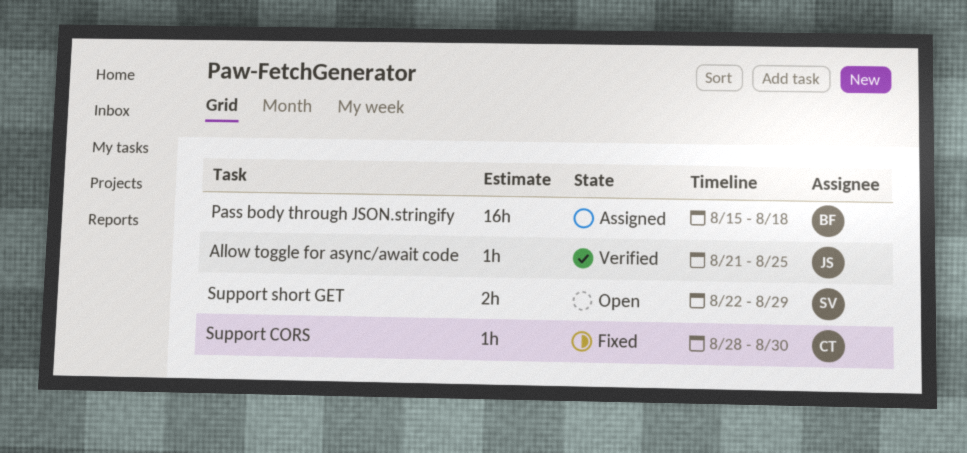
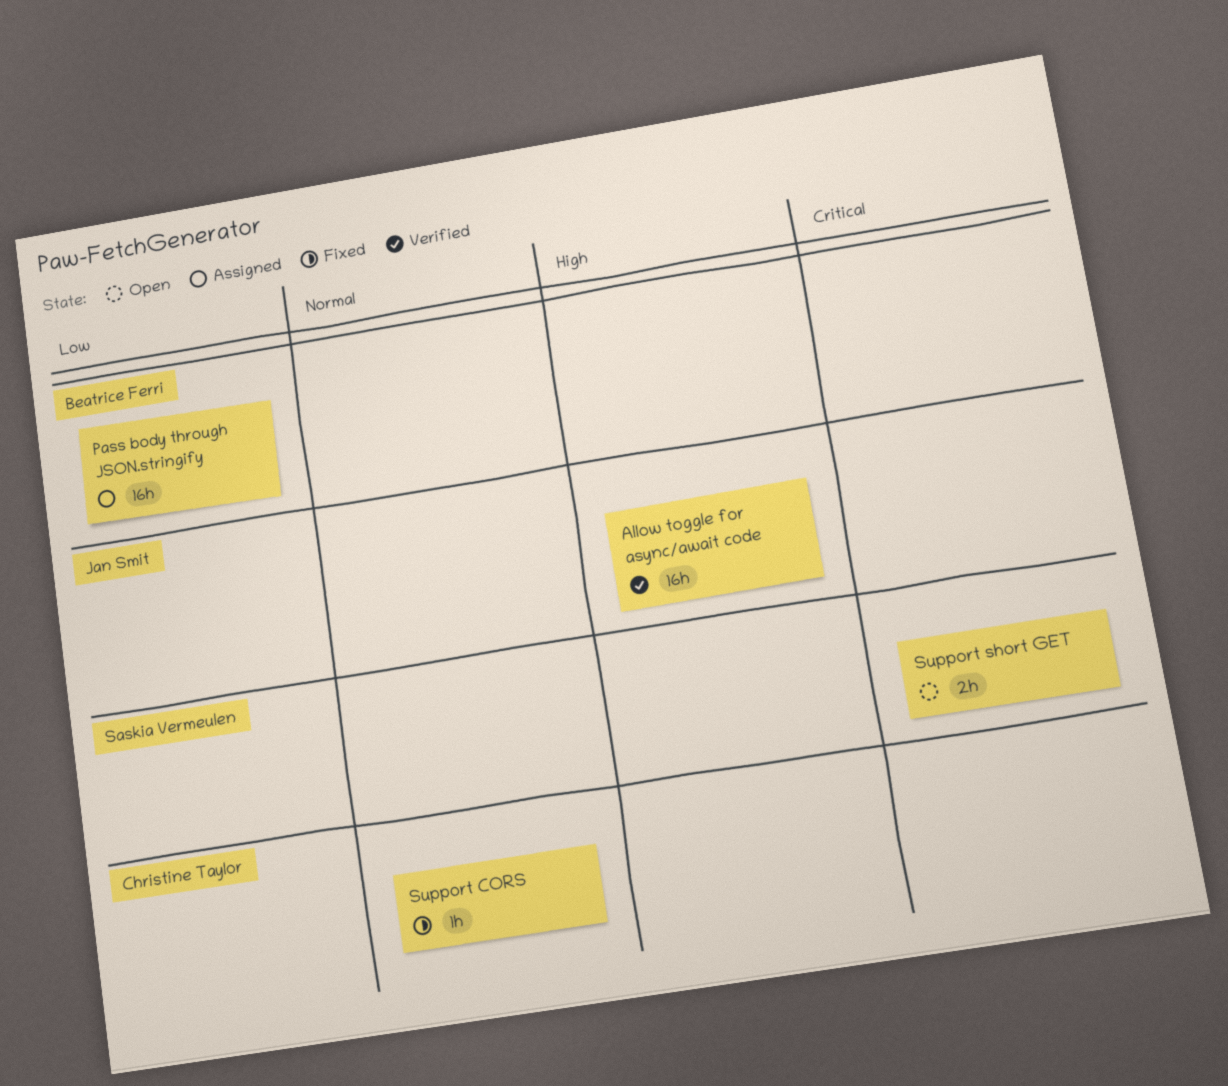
Allow toggle for async/await code, estimate: 1h -> 16h

